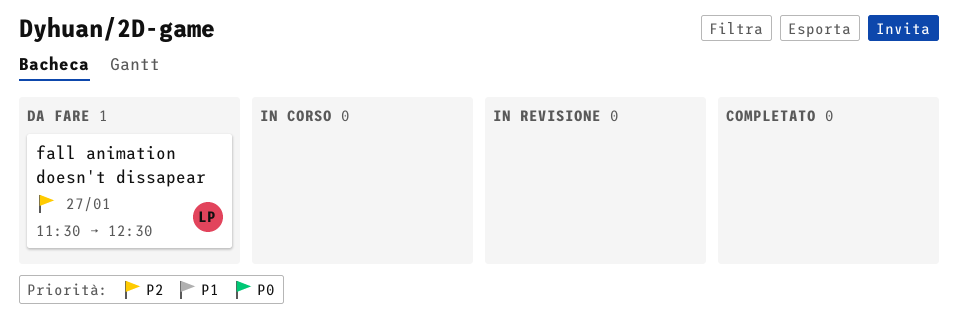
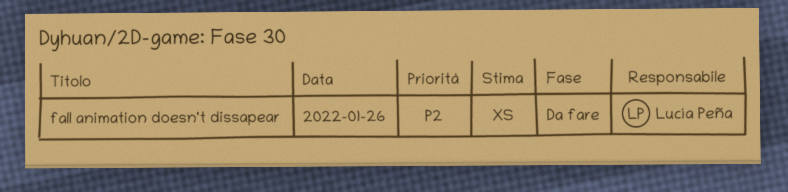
fall animation doesn't dissapear, day: Jan 27 -> Jan 26

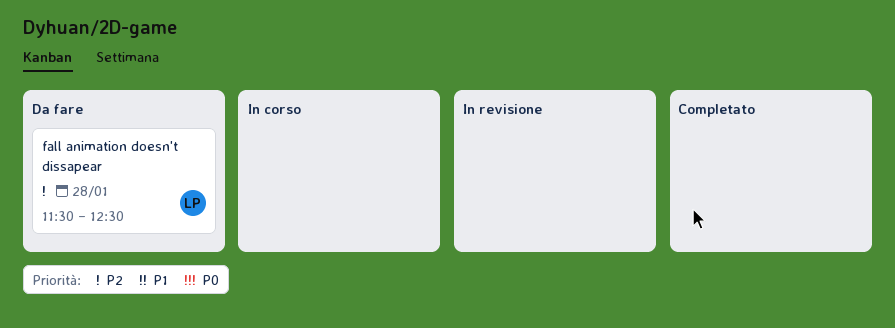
fall animation doesn't dissapear, day: Jan 26 -> Jan 28

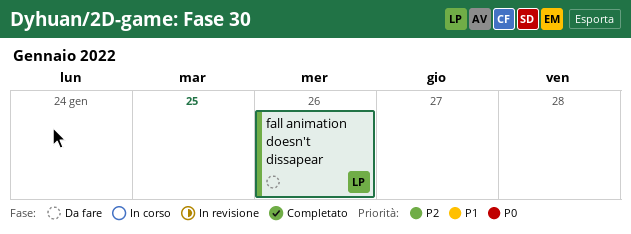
fall animation doesn't dissapear, day: Jan 28 -> Jan 26

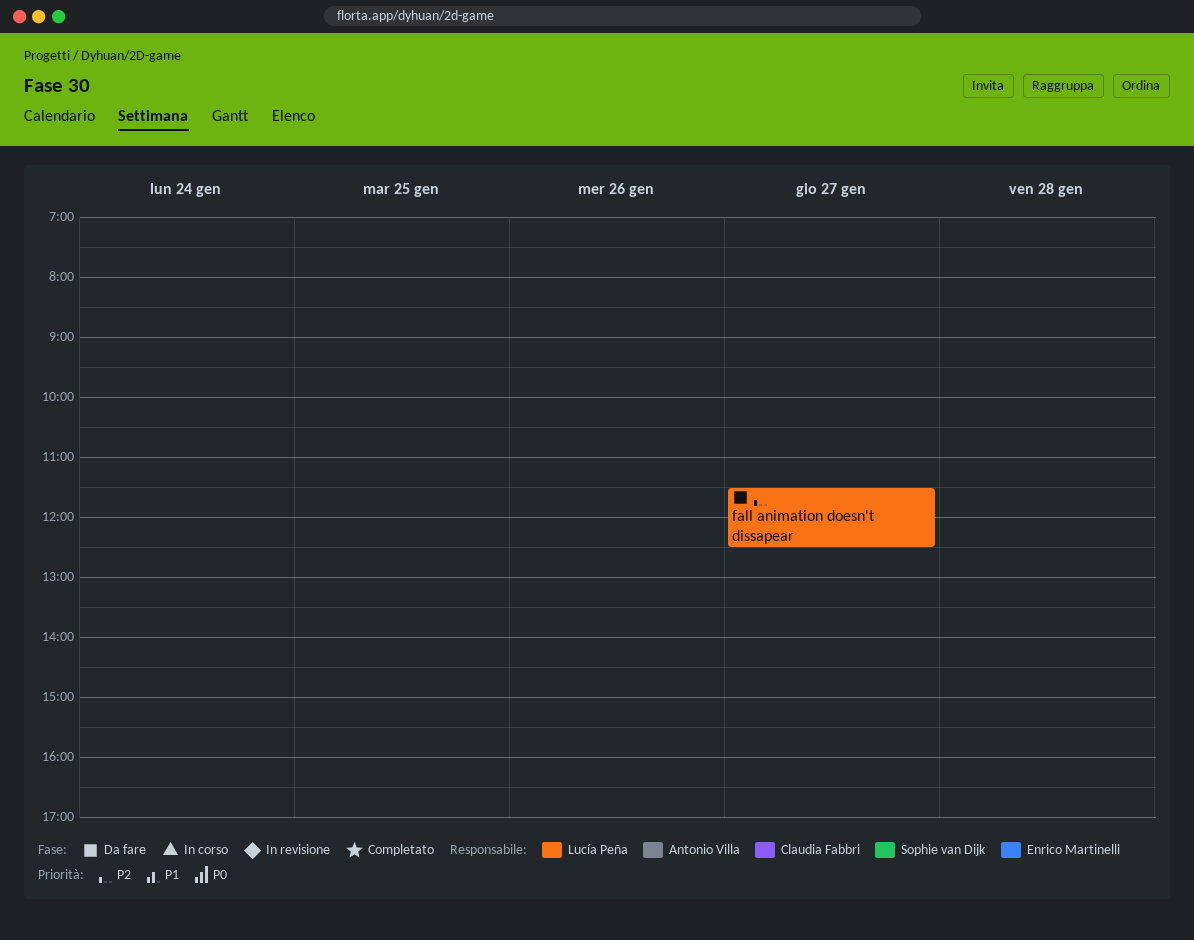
fall animation doesn't dissapear, day: Jan 26 -> Jan 27

